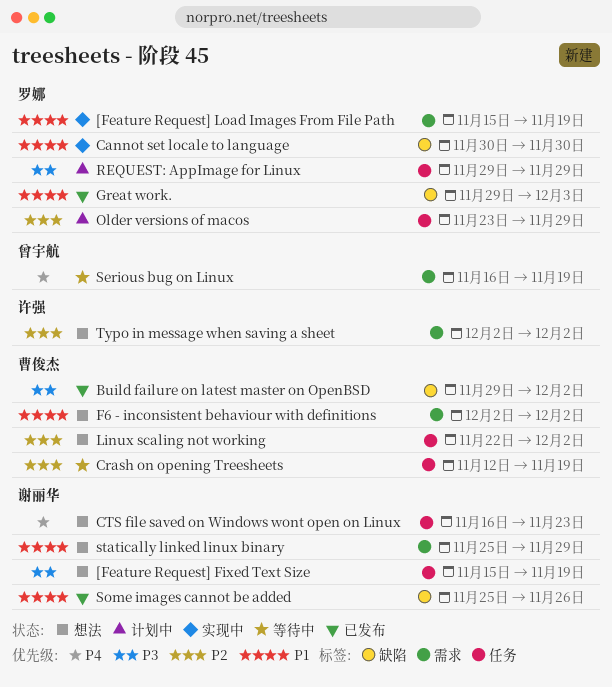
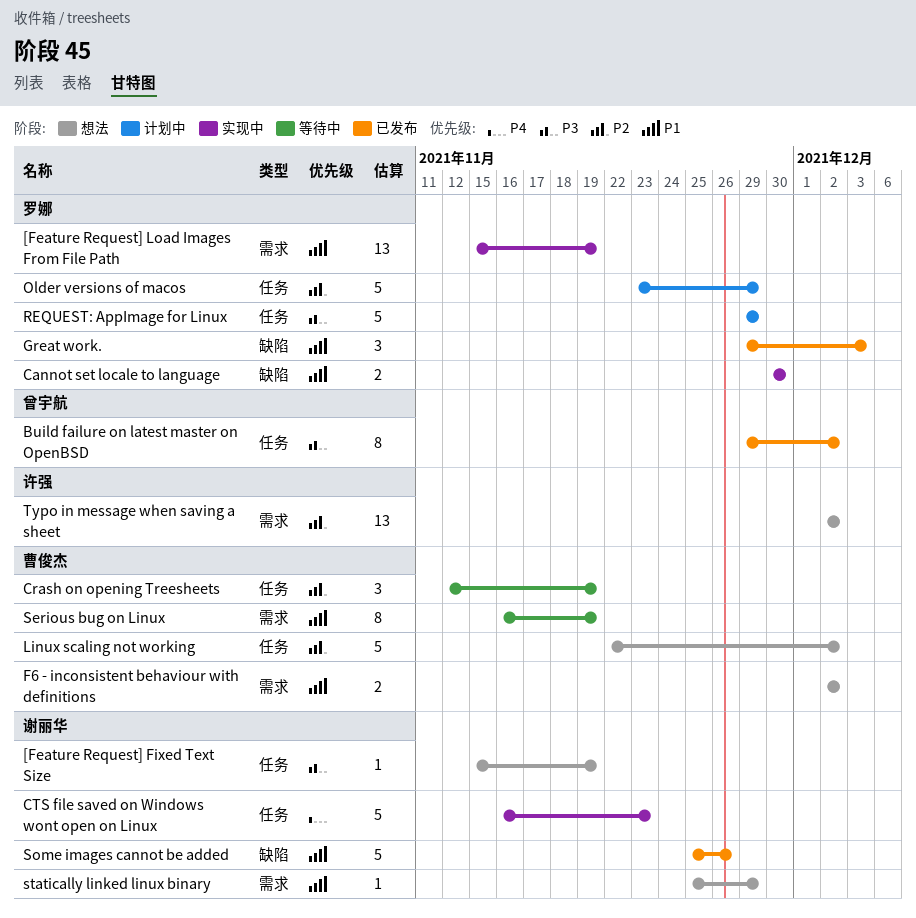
Build failure on latest master on OpenBSD, owner: 曹俊杰 -> 曾宇航
Build failure on latest master on OpenBSD, label: 缺陷 -> 任务
CTS file saved on Windows wont open on Linux, status: 想法 -> 实现中
Serious bug on Linux, owner: 曾宇航 -> 曹俊杰
Serious bug on Linux, priority: P4 -> P1

